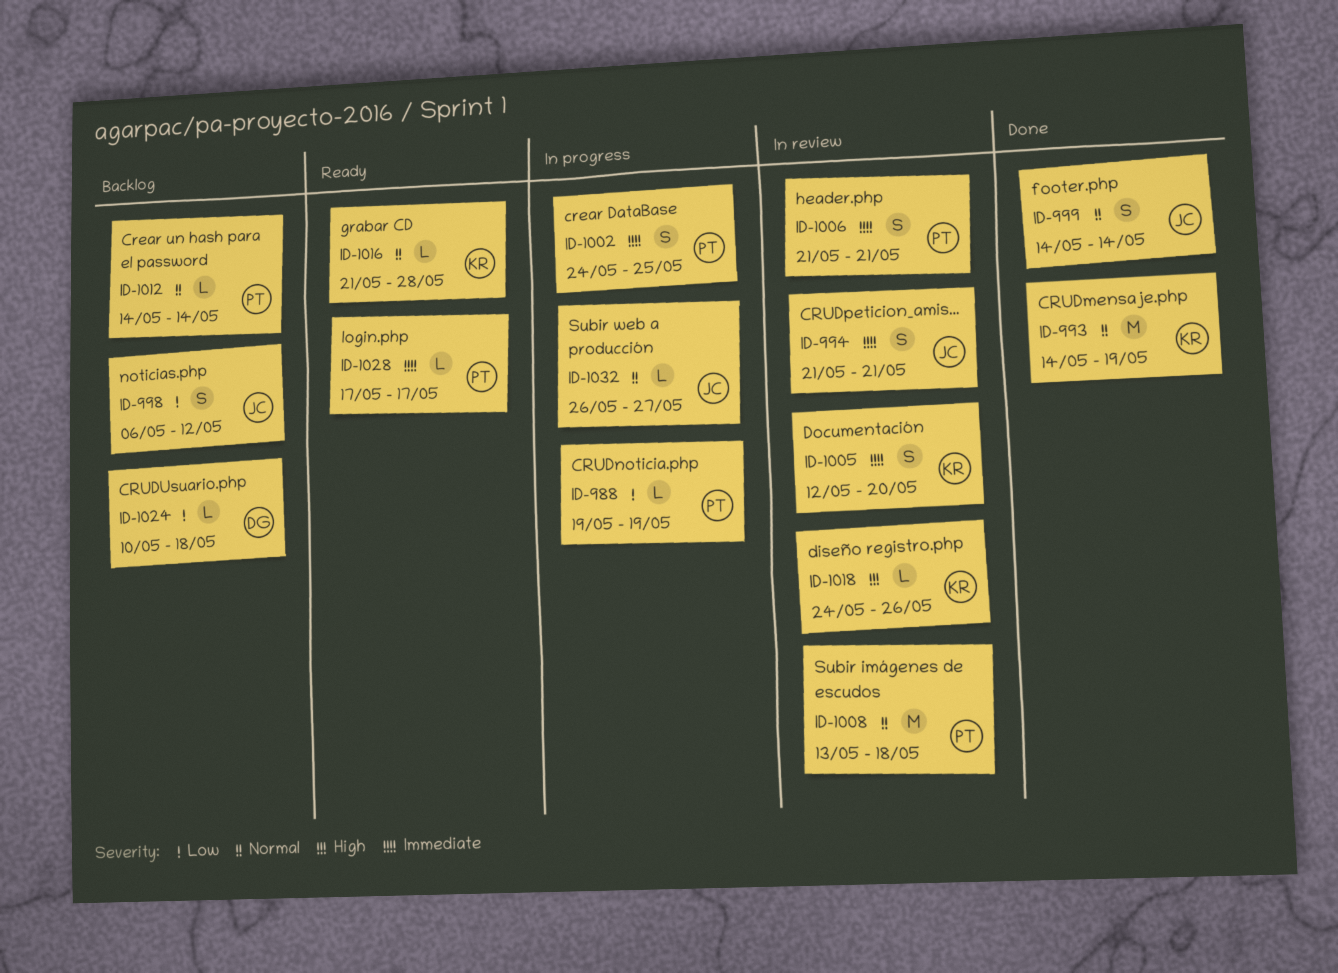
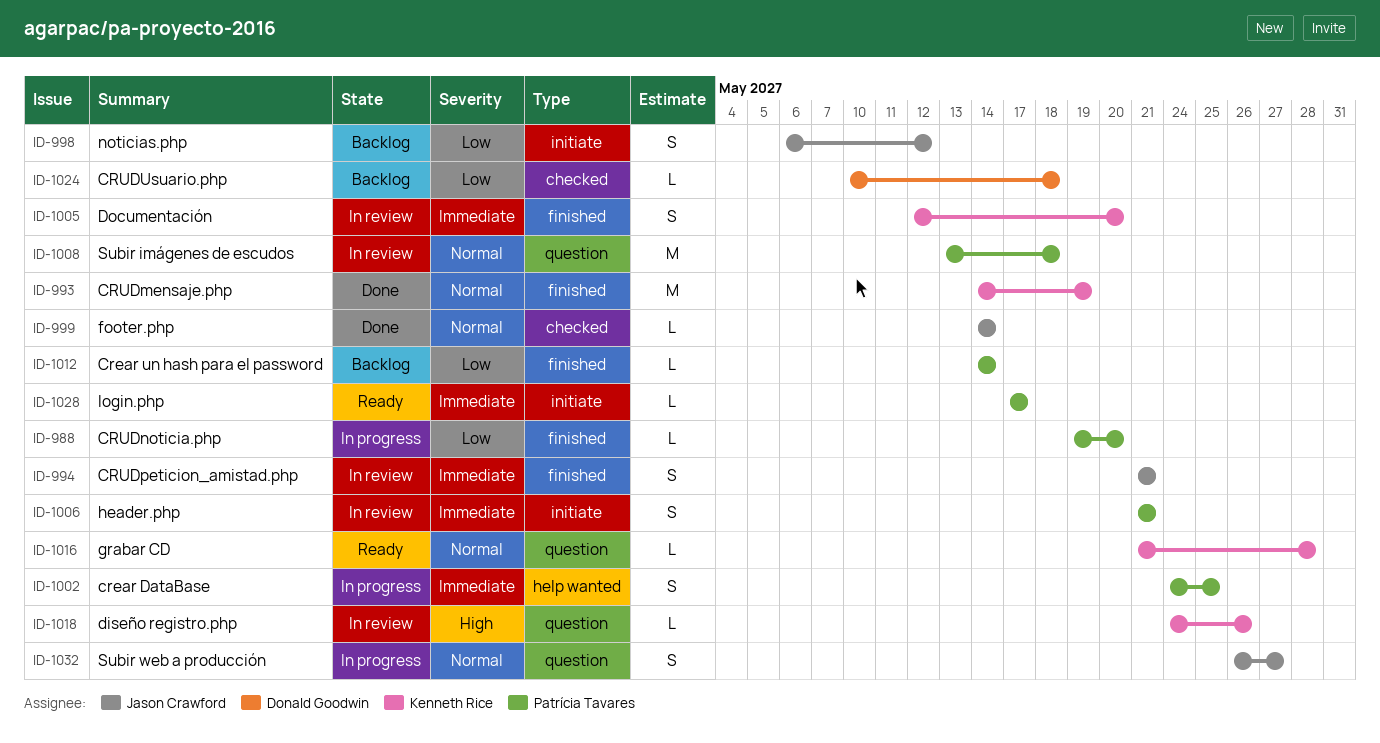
ID-988, due: May 19 -> May 20
ID-999, estimate: S -> L
ID-1012, priority: Normal -> Low
ID-1032, estimate: L -> S

